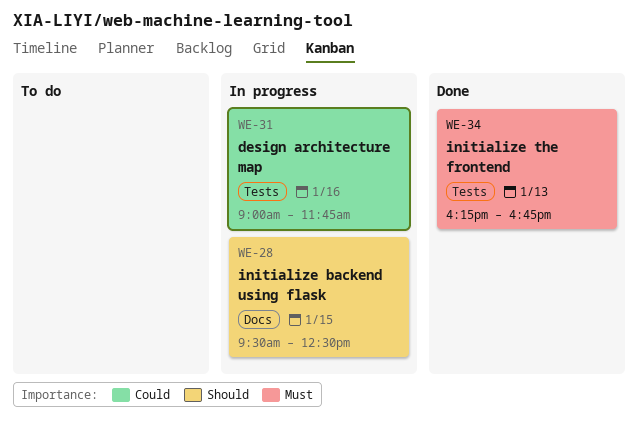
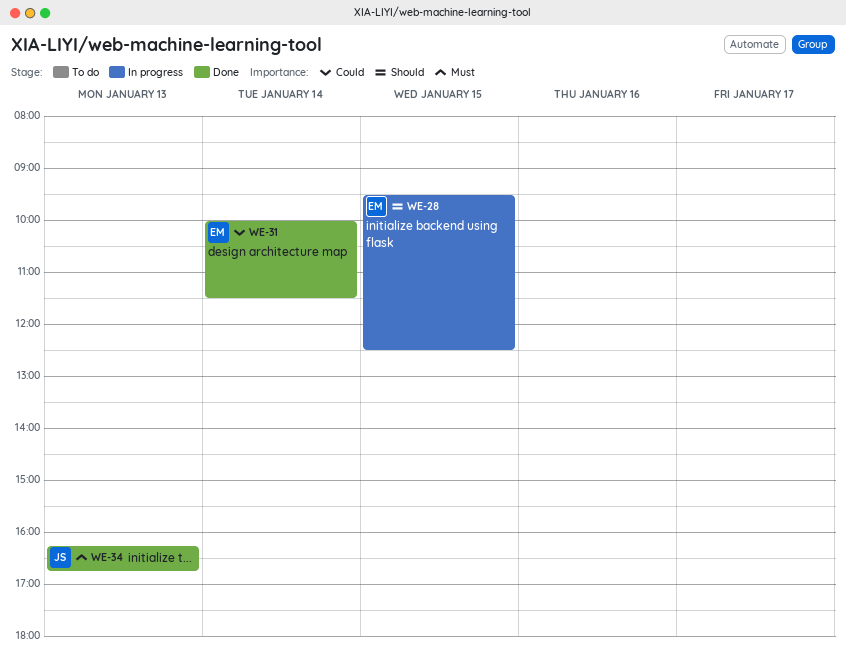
WE-31, status: In progress -> Done
WE-31, day: Jan 16 -> Jan 14
WE-31, begins: 09:00 -> 10:00
WE-31, ends: 11:45 -> 11:30

